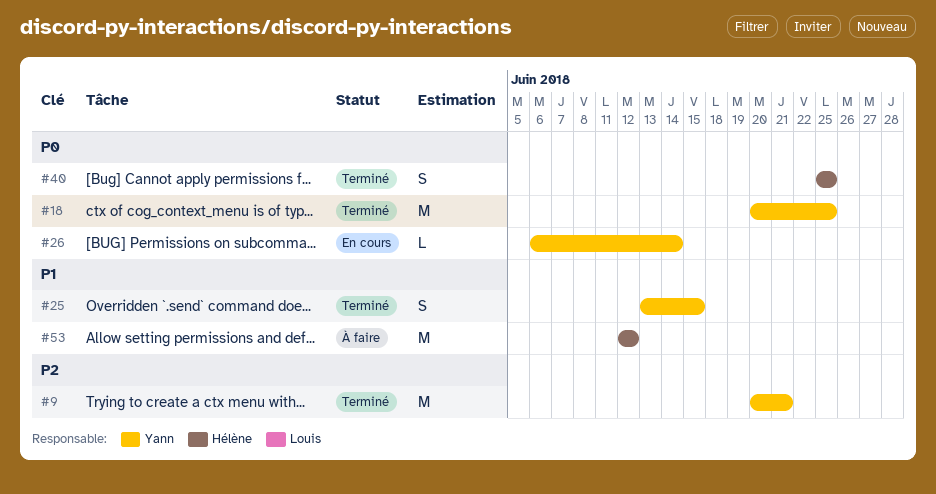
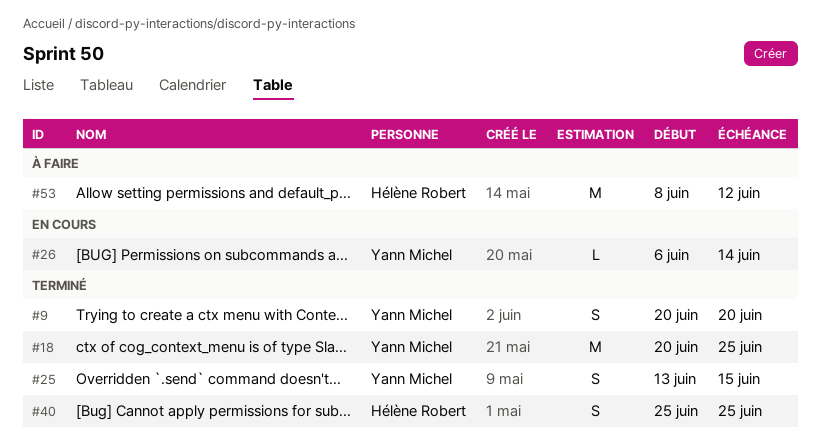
#9, estimate: M -> S
#9, due: Jun 21 -> Jun 20
#53, start: Jun 12 -> Jun 8

